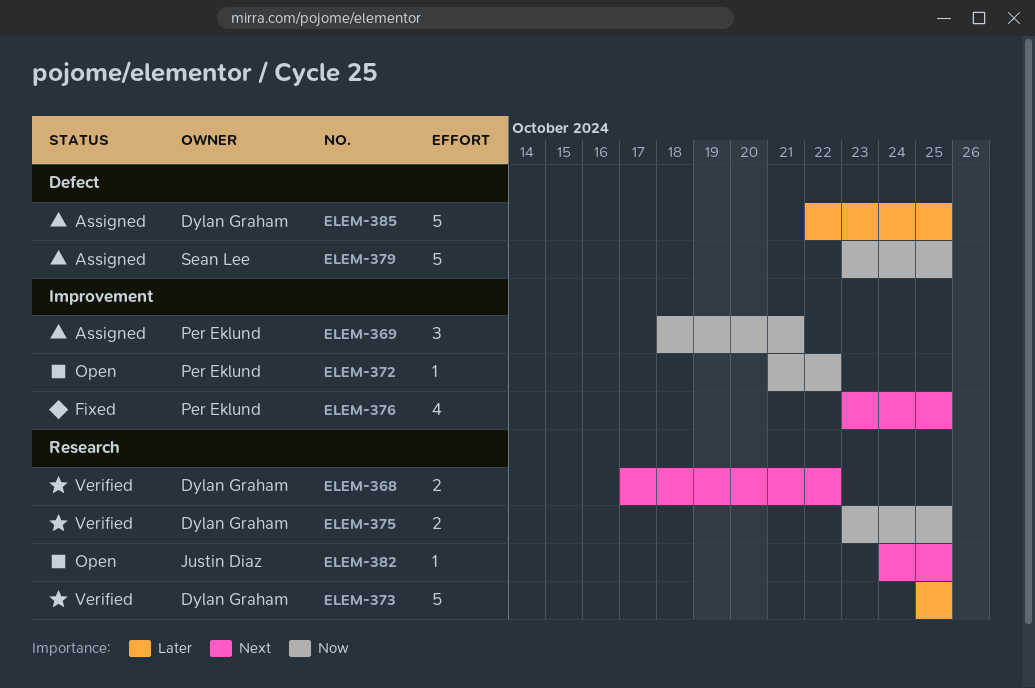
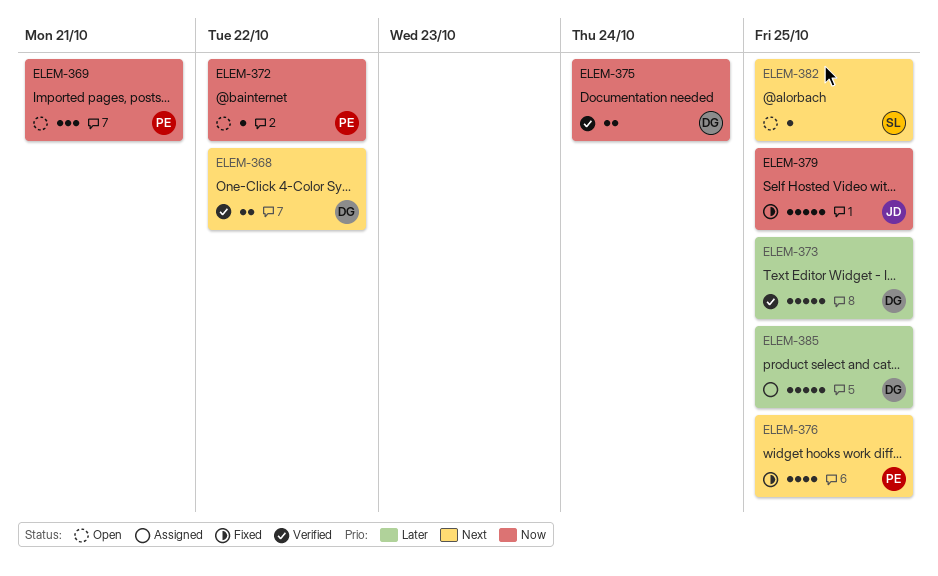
ELEM-369, status: Assigned -> Open
ELEM-375, due: Oct 25 -> Oct 24
ELEM-379, status: Assigned -> Fixed
ELEM-379, owner: Sean Lee -> Justin Diaz
ELEM-382, owner: Justin Diaz -> Sean Lee

